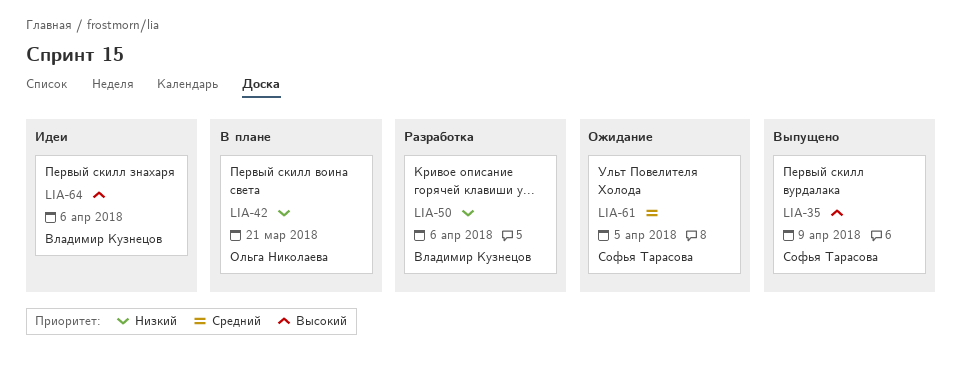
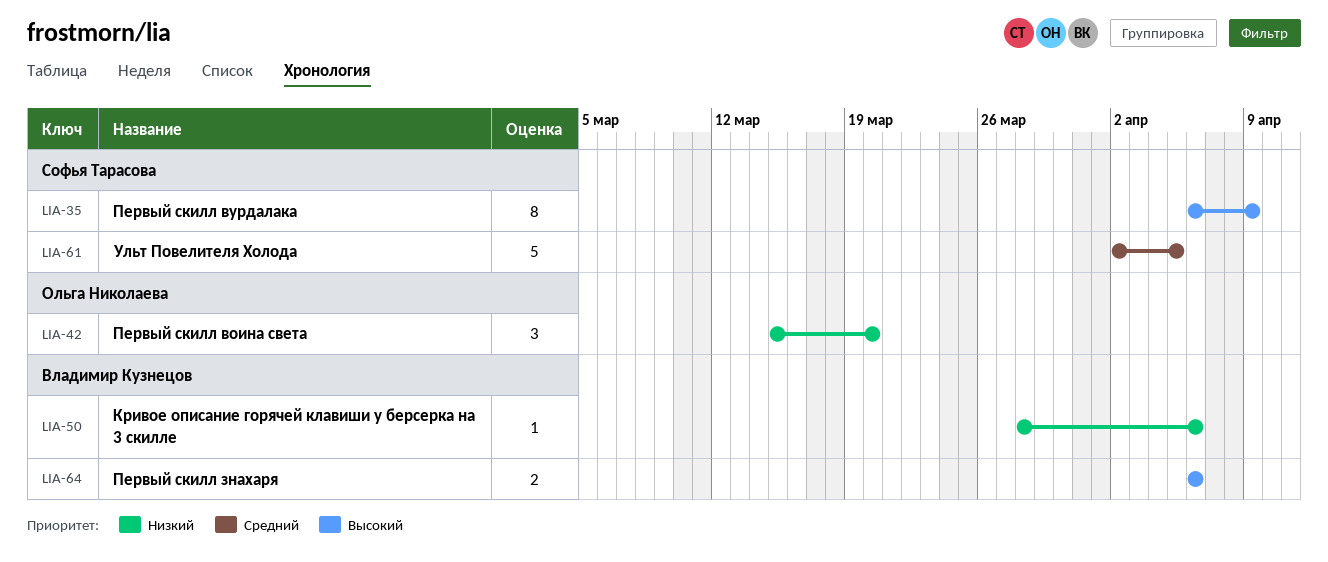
LIA-42, due: Mar 21 -> Mar 20

